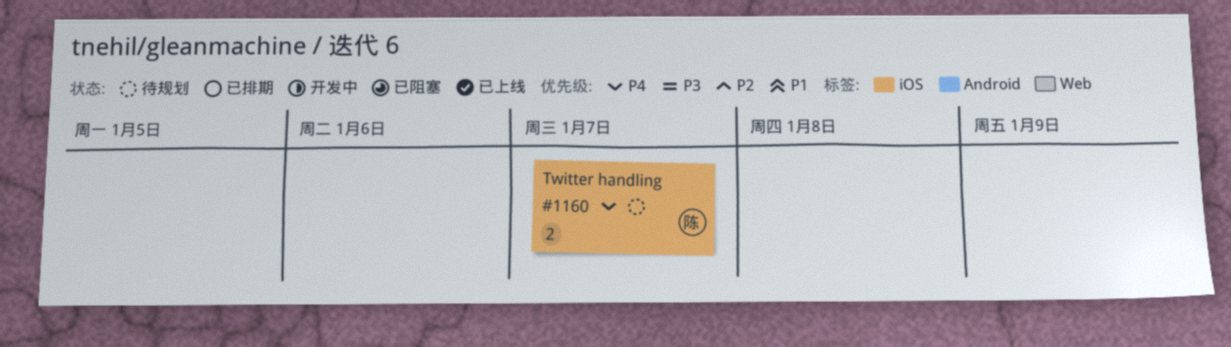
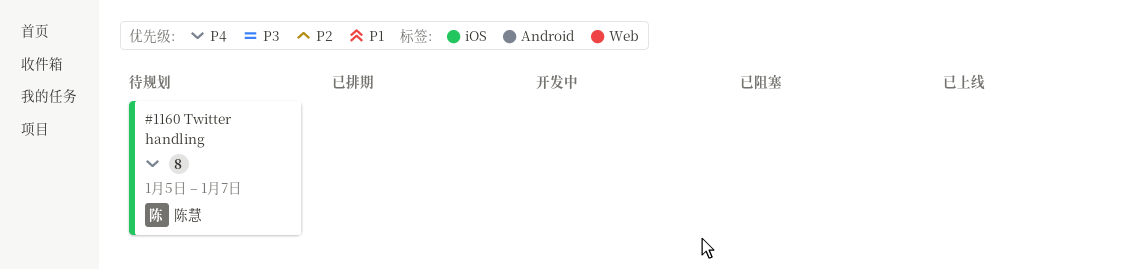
#1160, estimate: 2 -> 8

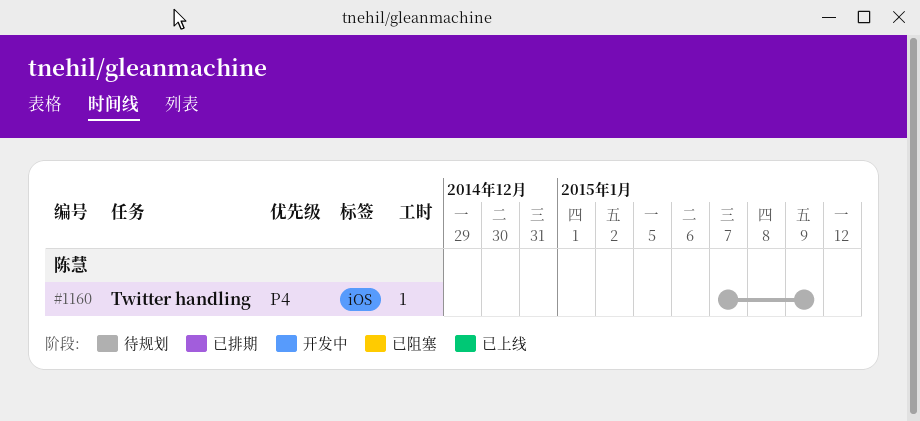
#1160, estimate: 8 -> 1
#1160, start: Jan 5 -> Jan 7
#1160, due: Jan 7 -> Jan 9

